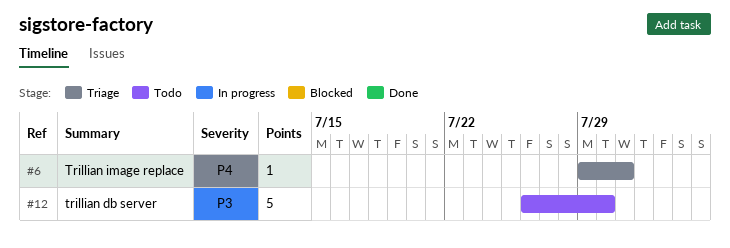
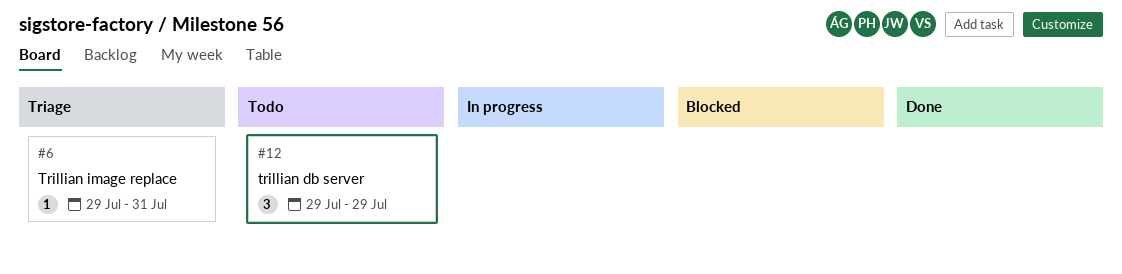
#12, estimate: 5 -> 3
#12, start: Jul 26 -> Jul 29
#12, due: Jul 30 -> Jul 29

